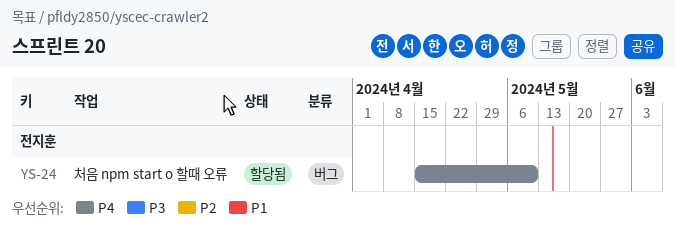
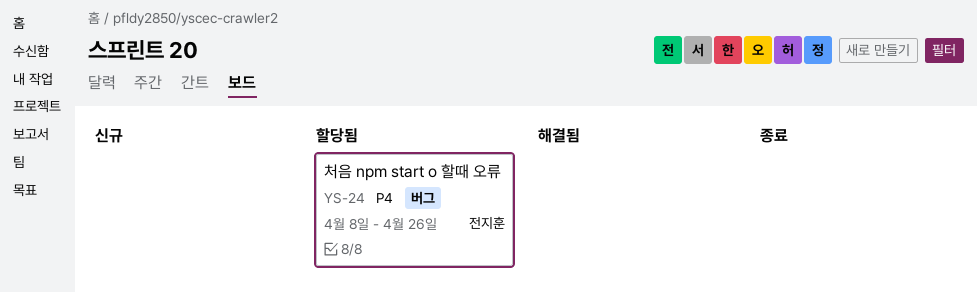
YS-24, start: Apr 15 -> Apr 8
YS-24, due: May 10 -> Apr 26

